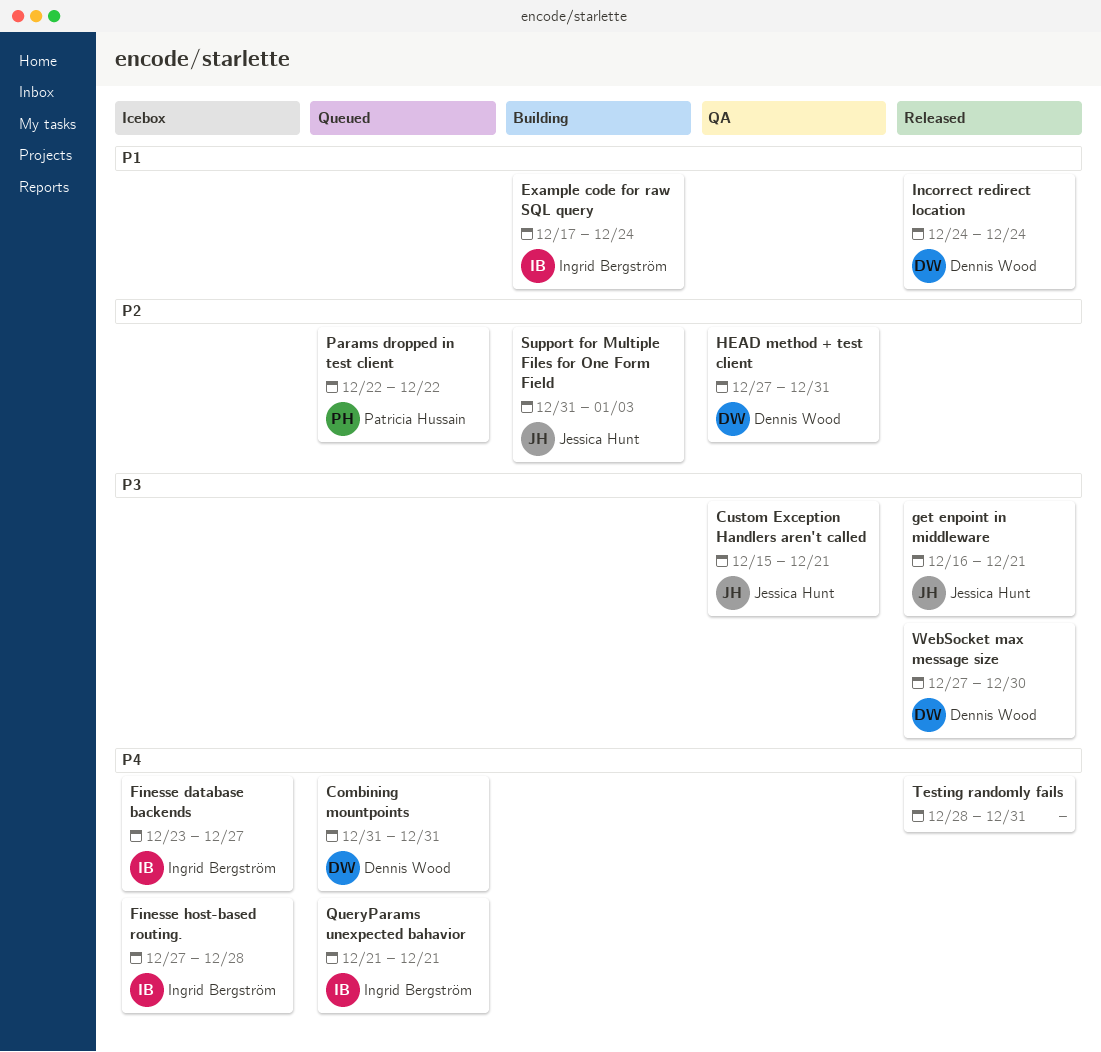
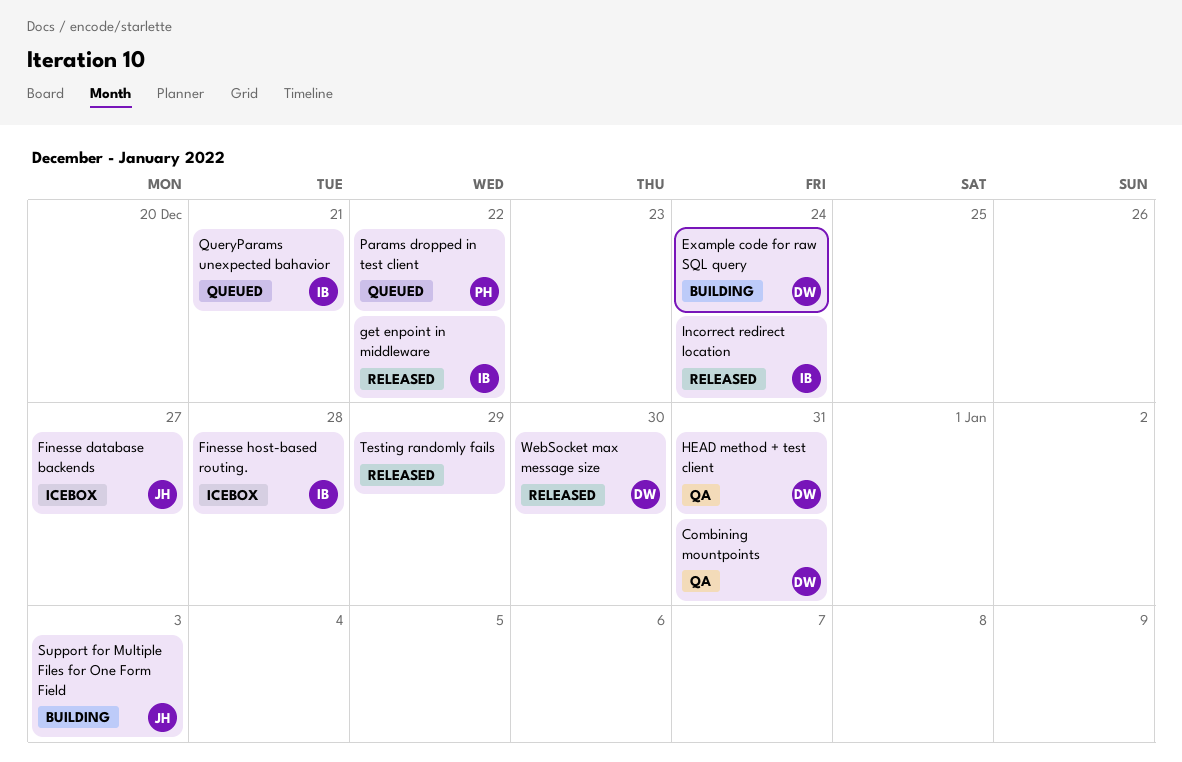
Combining mountpoints, status: Queued -> QA
Custom Exception Handlers aren't called: present -> none
Example code for raw SQL query, owner: Ingrid Bergström -> Dennis Wood
Finesse database backends, owner: Ingrid Bergström -> Jessica Hunt
get enpoint in middleware, owner: Jessica Hunt -> Ingrid Bergström
get enpoint in middleware, due: Dec 21 -> Dec 22
Incorrect redirect location, owner: Dennis Wood -> Ingrid Bergström
Testing randomly fails, due: Dec 31 -> Dec 29

